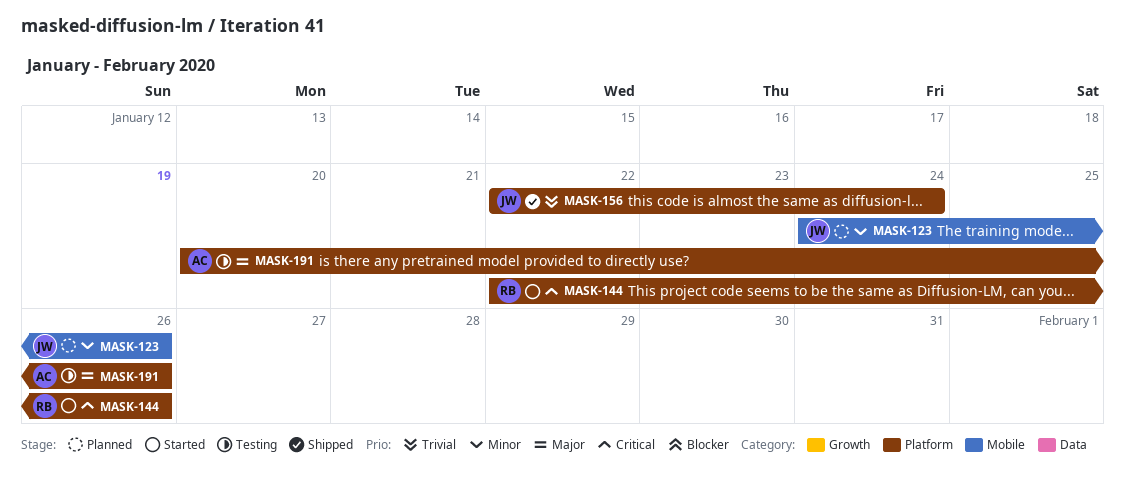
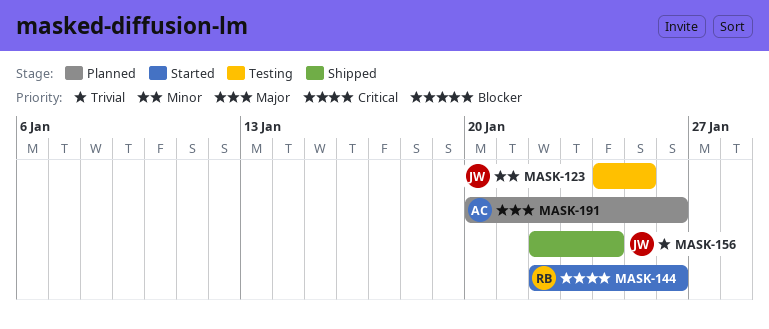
MASK-123, status: Planned -> Testing
MASK-123, due: Jan 26 -> Jan 25
MASK-191, status: Testing -> Planned

